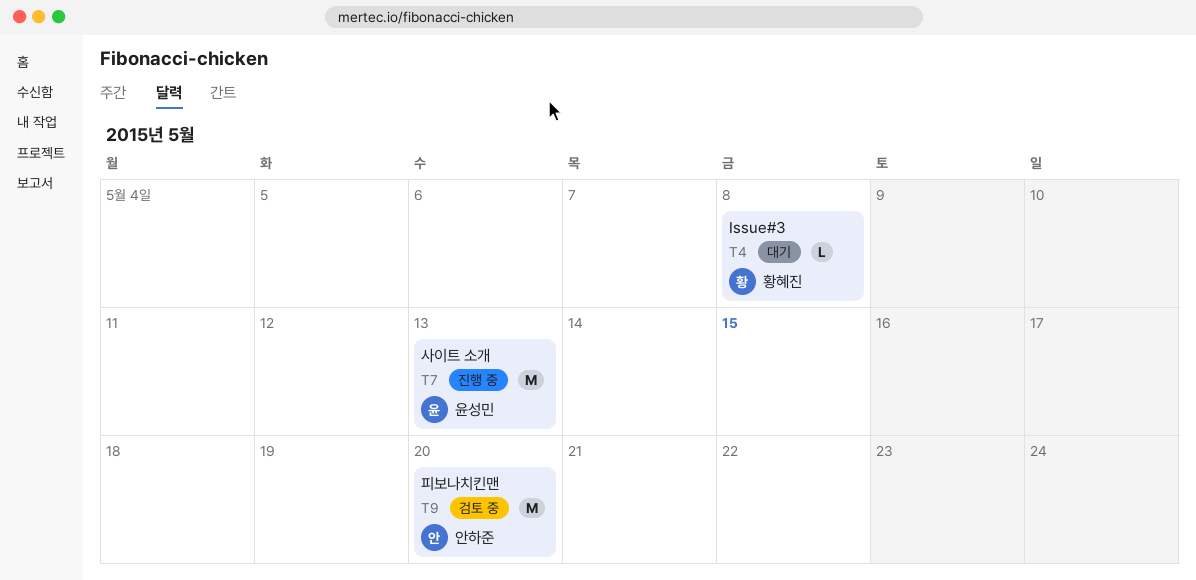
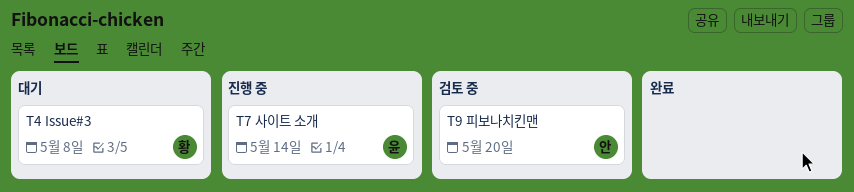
T7, due: May 13 -> May 14

